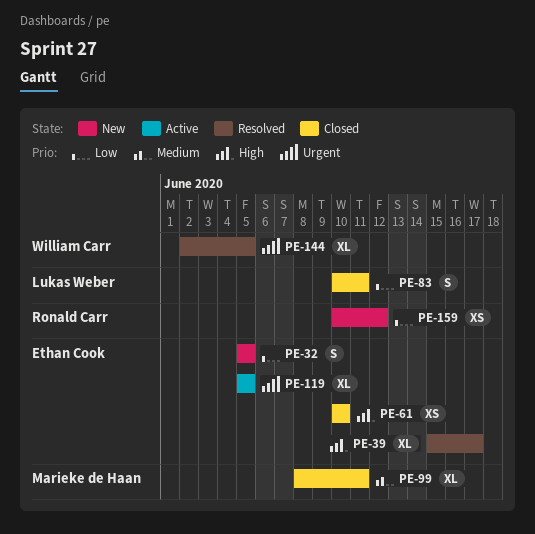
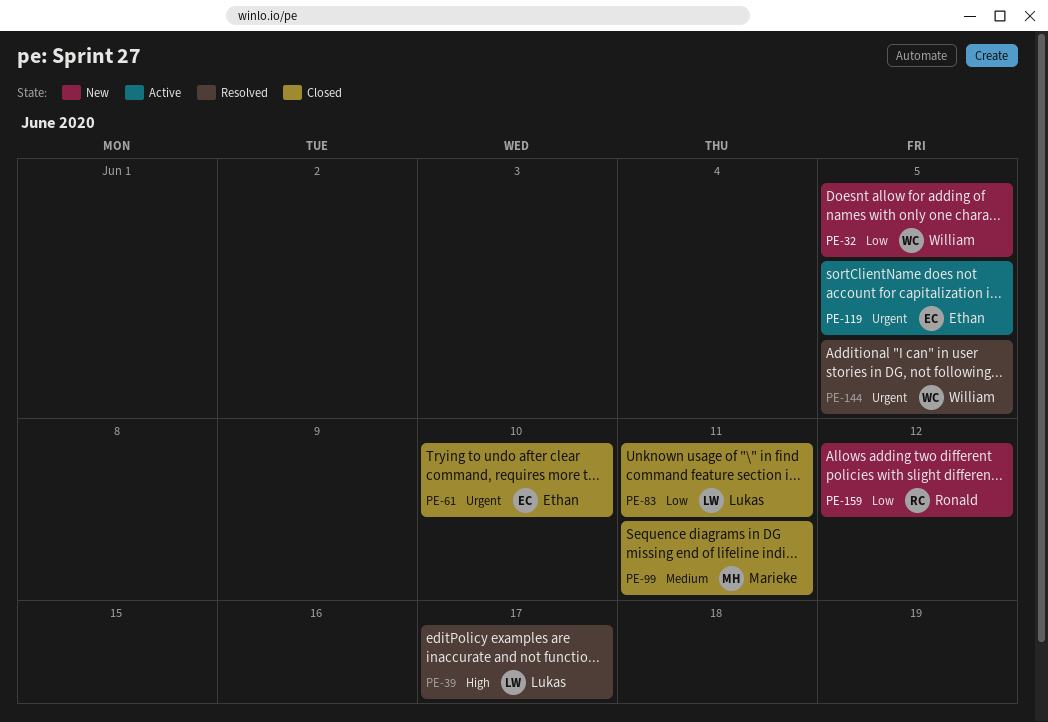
PE-32, owner: Ethan Cook -> William Carr
PE-39, owner: Ethan Cook -> Lukas Weber
PE-61, priority: High -> Urgent

